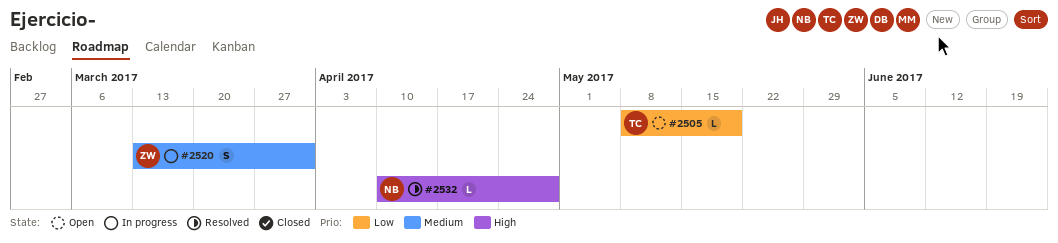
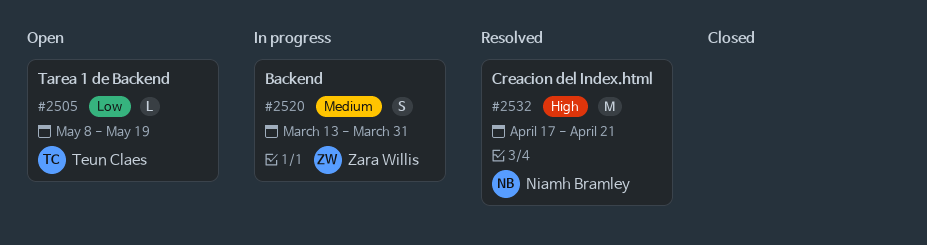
#2532, estimate: L -> M
#2532, start: Apr 10 -> Apr 17
#2532, due: Apr 28 -> Apr 21

